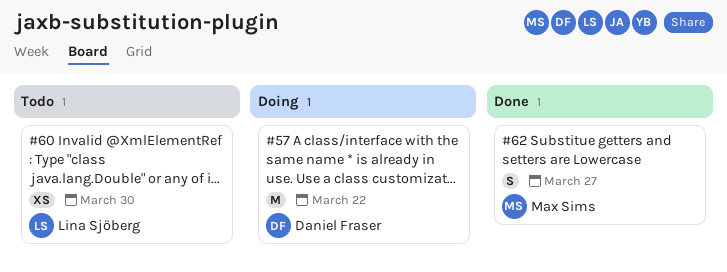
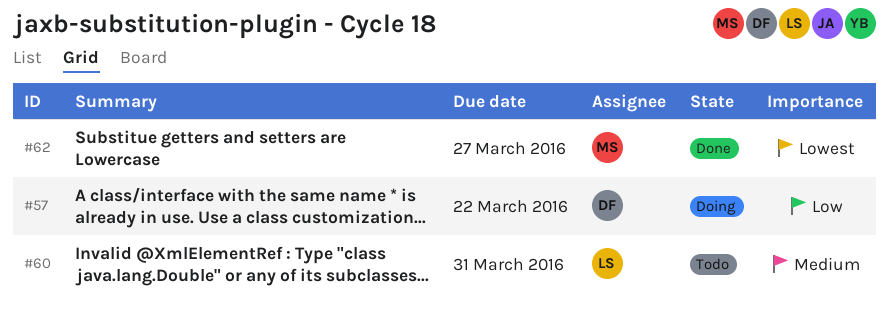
#60, due: Mar 30 -> Mar 31

